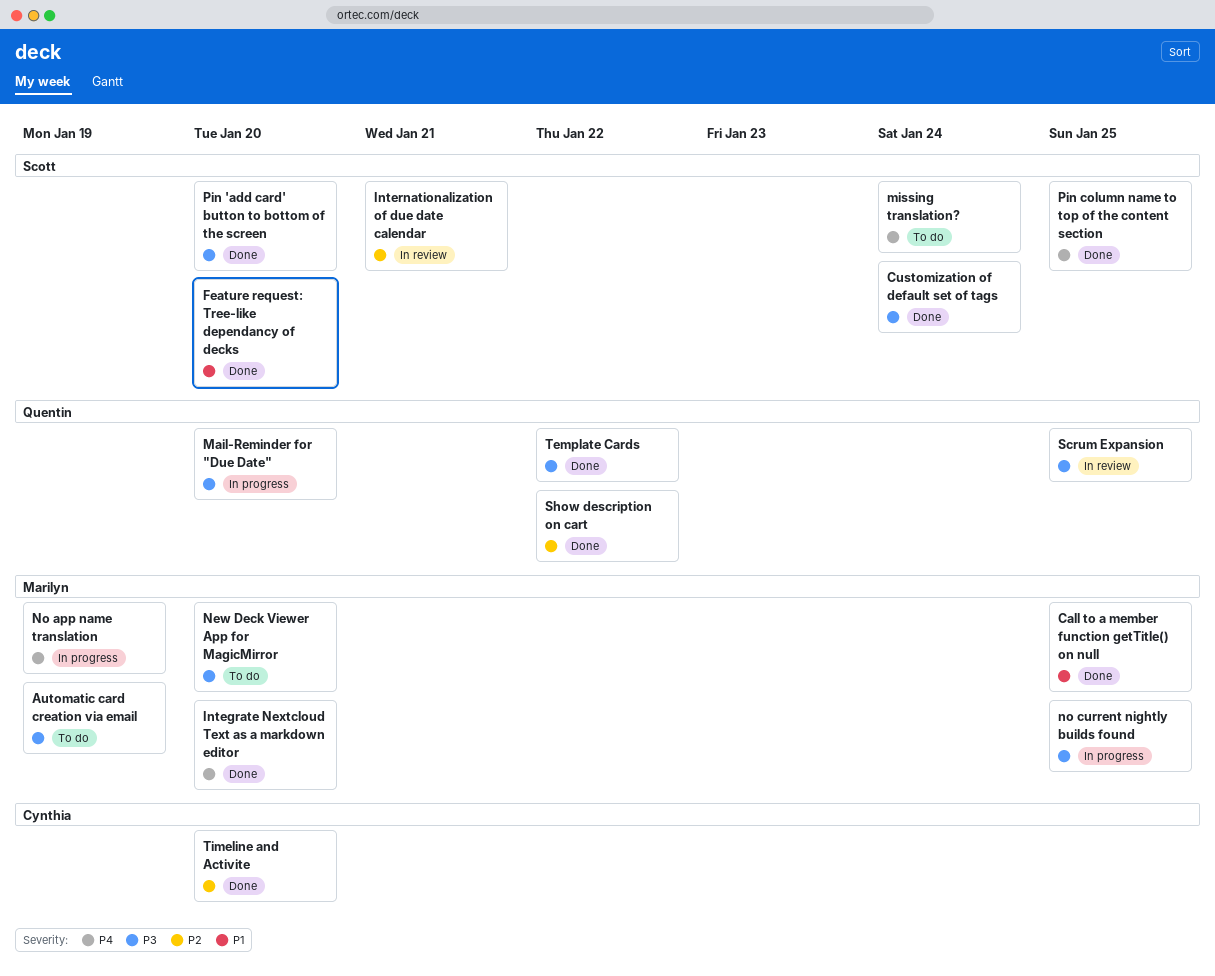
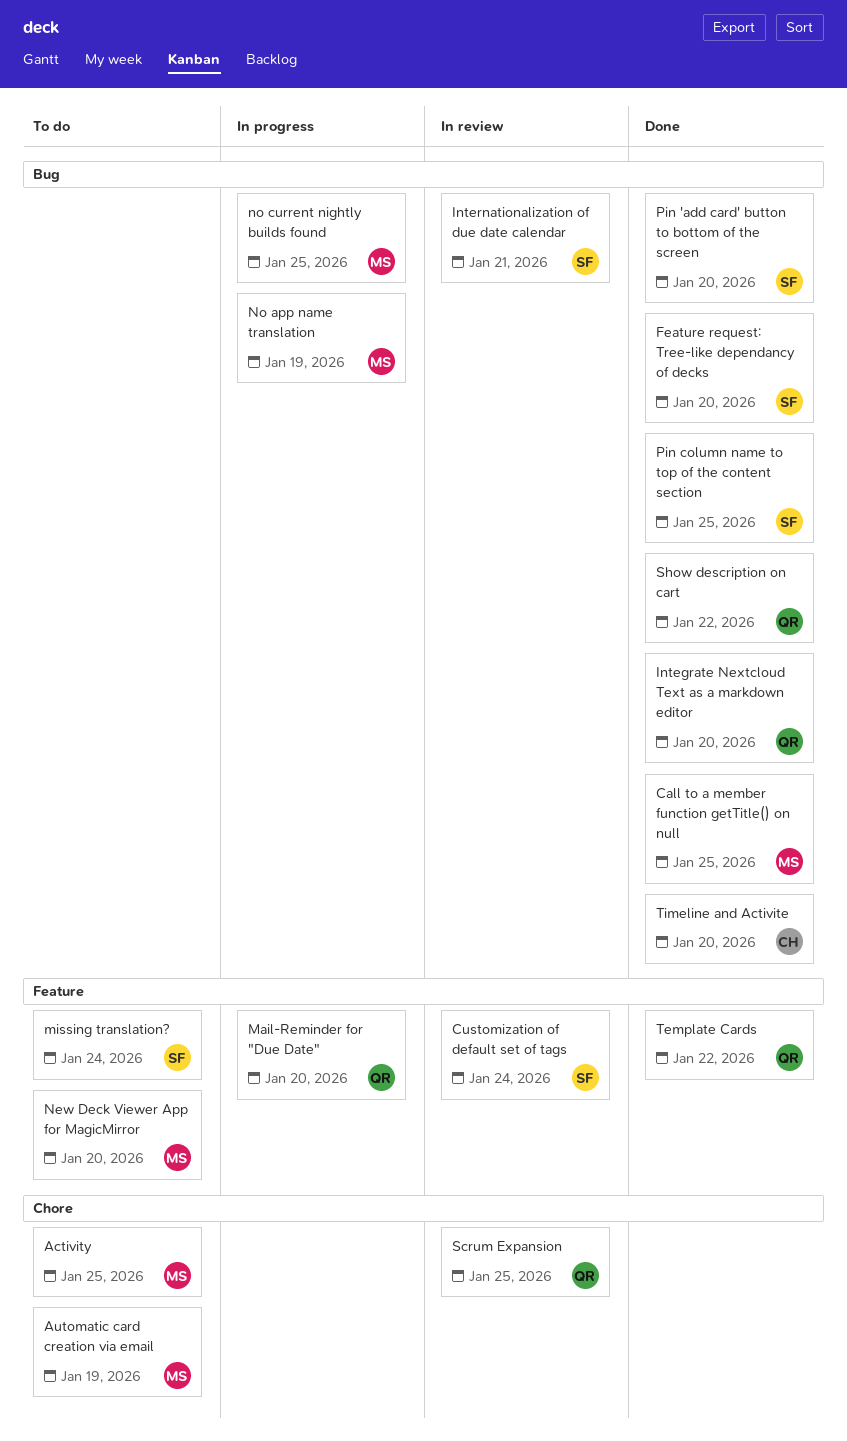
Activity: none -> present
Customization of default set of tags, status: Done -> In review
Integrate Nextcloud Text as a markdown editor, owner: Marilyn -> Quentin

